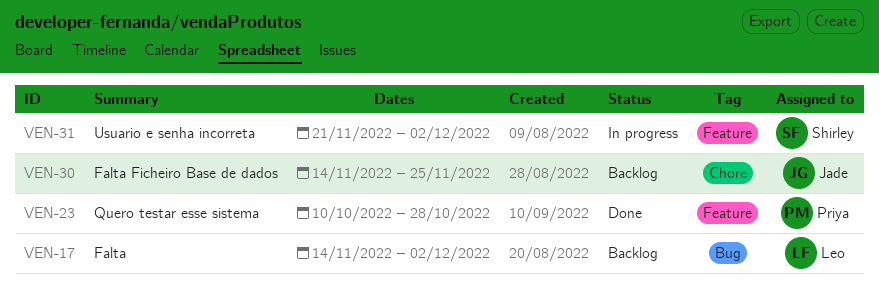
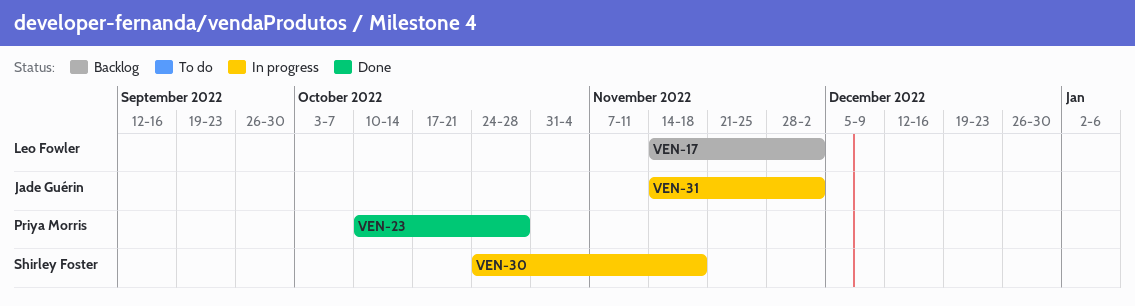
VEN-30, status: Backlog -> In progress
VEN-30, owner: Jade Guérin -> Shirley Foster
VEN-30, start: Nov 14 -> Oct 24
VEN-30, due: Nov 25 -> Nov 18
VEN-31, owner: Shirley Foster -> Jade Guérin
VEN-31, start: Nov 21 -> Nov 14

